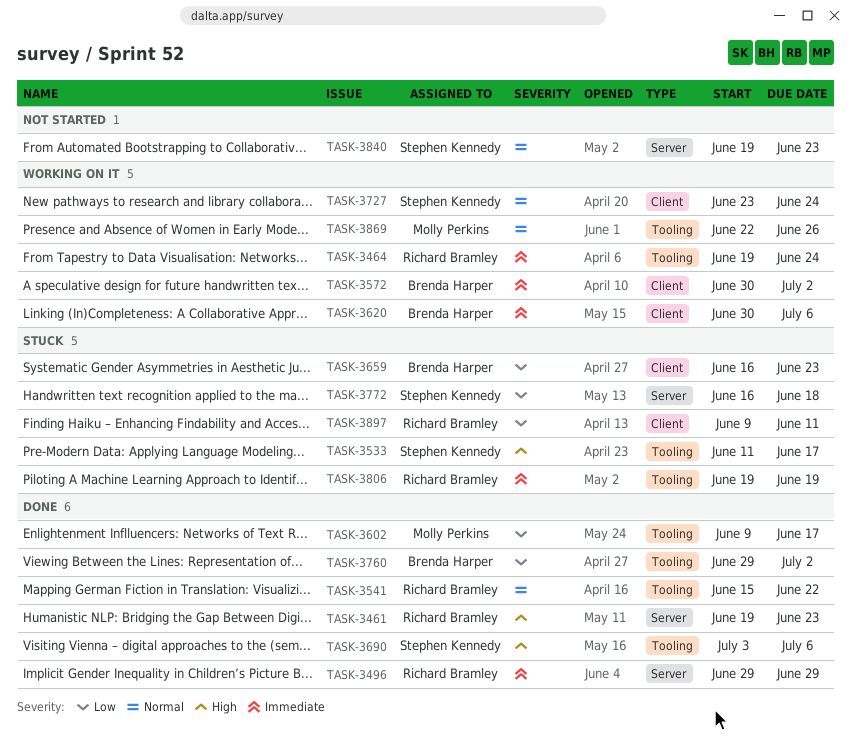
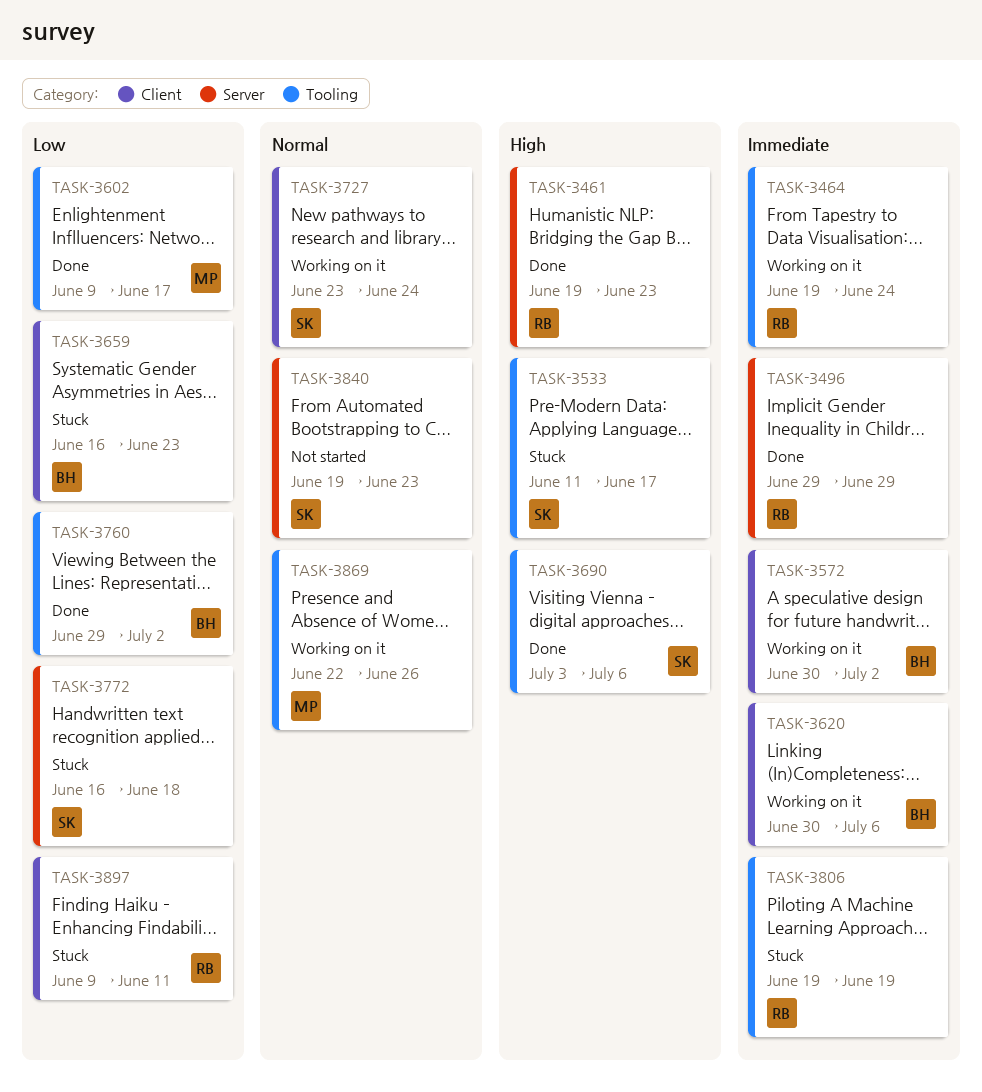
TASK-3541: present -> none

